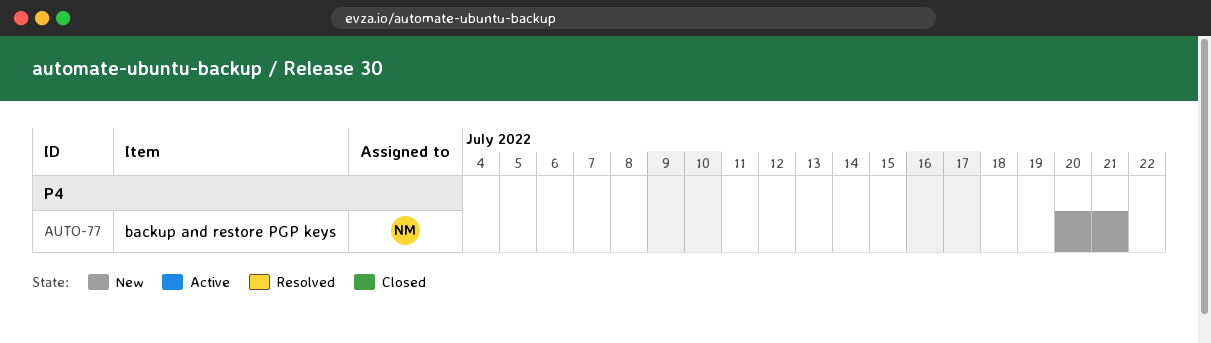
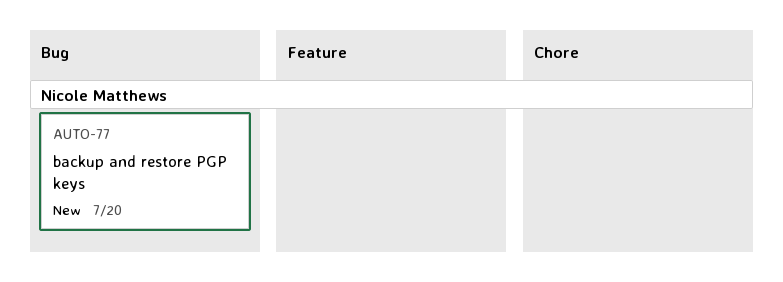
AUTO-77, due: Jul 21 -> Jul 20

